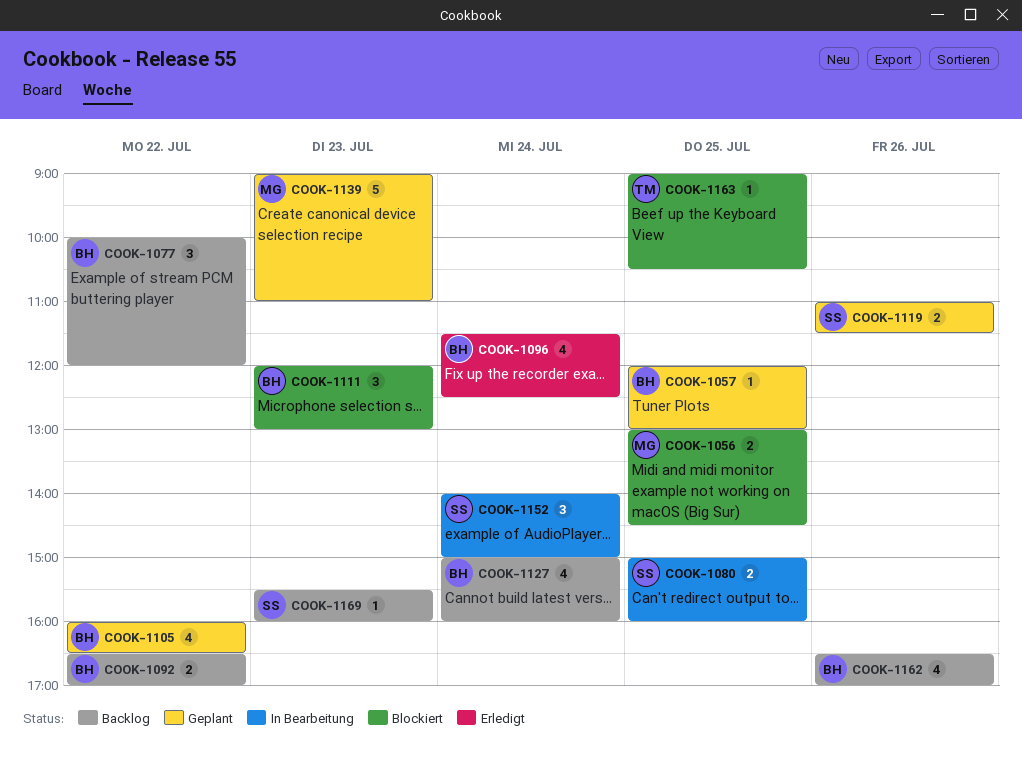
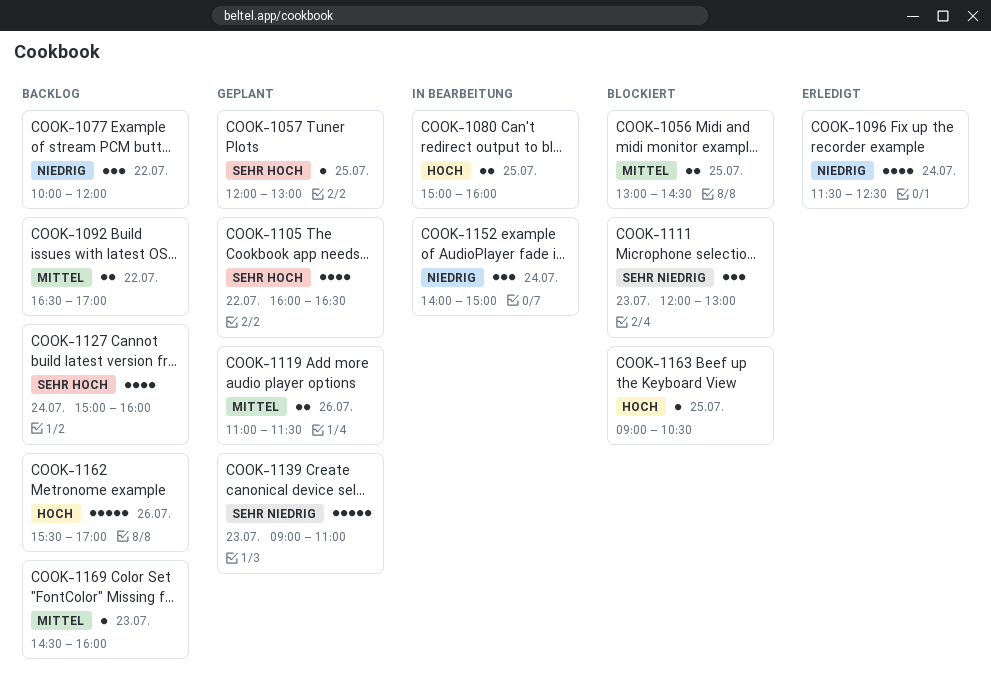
COOK-1162, estimate: 4 -> 5
COOK-1162, begins: 16:30 -> 15:30
COOK-1169, begins: 15:30 -> 14:30

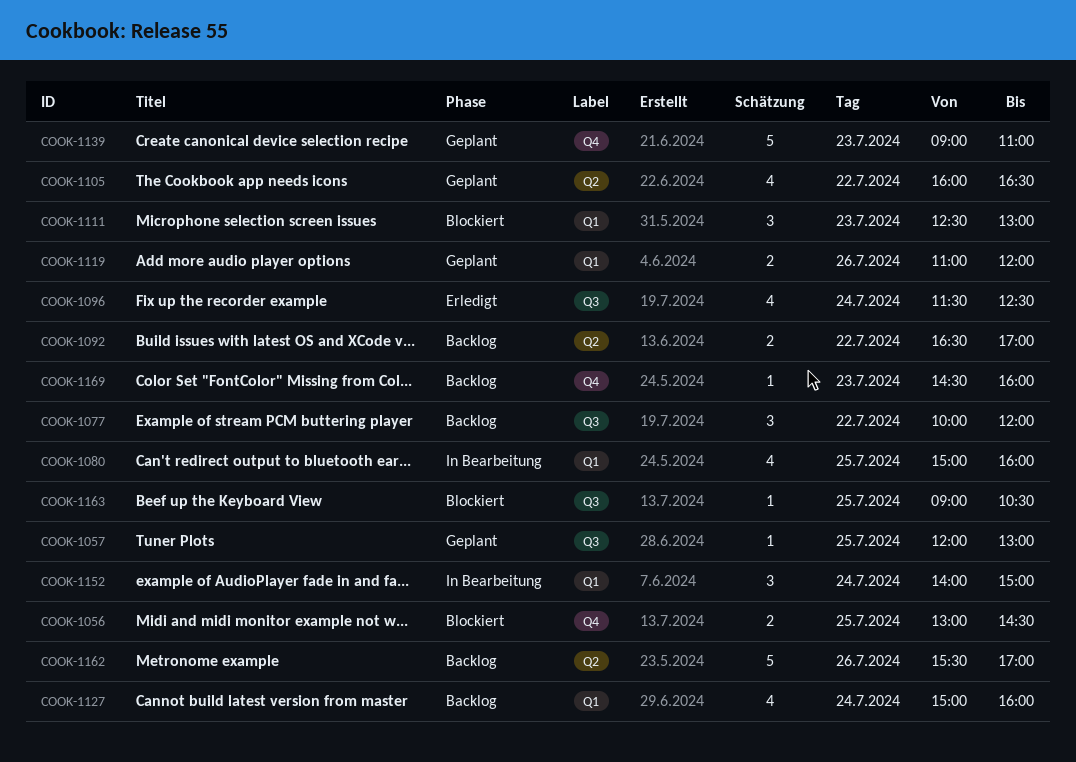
COOK-1080, estimate: 2 -> 4
COOK-1111, begins: 12:00 -> 12:30
COOK-1119, ends: 11:30 -> 12:00

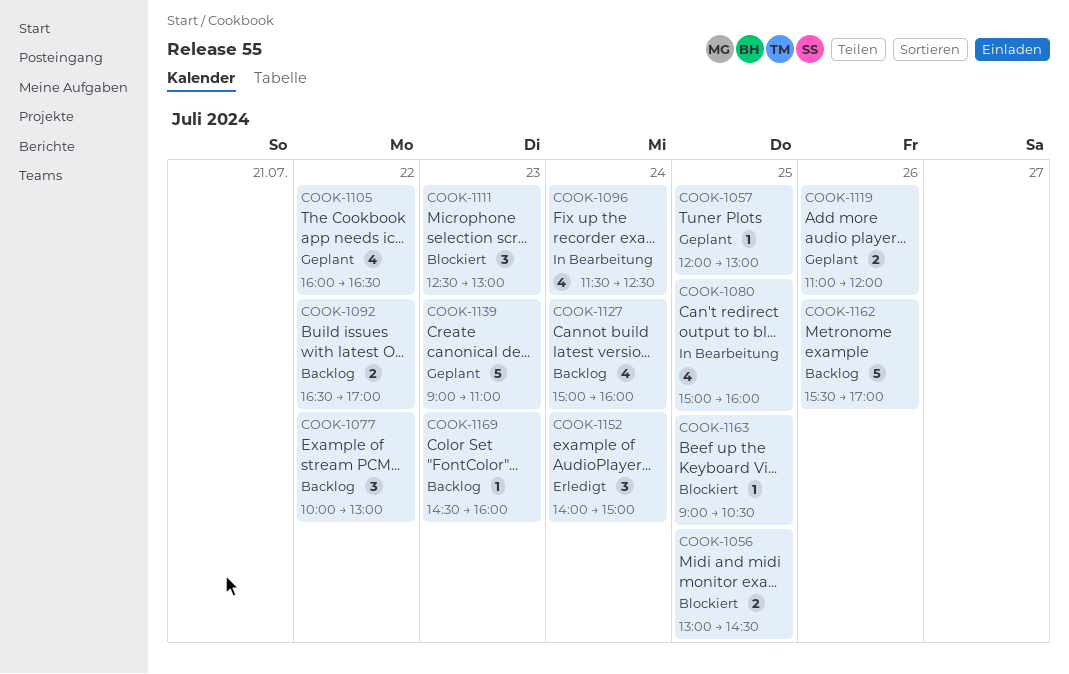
COOK-1077, ends: 12:00 -> 13:00
COOK-1096, status: Erledigt -> In Bearbeitung
COOK-1152, status: In Bearbeitung -> Erledigt

